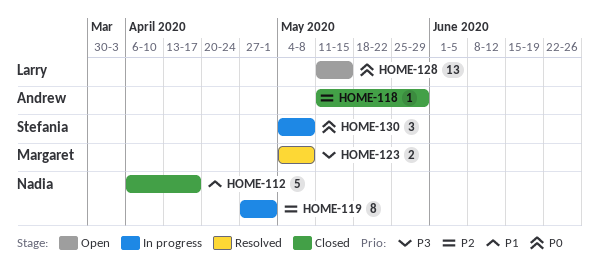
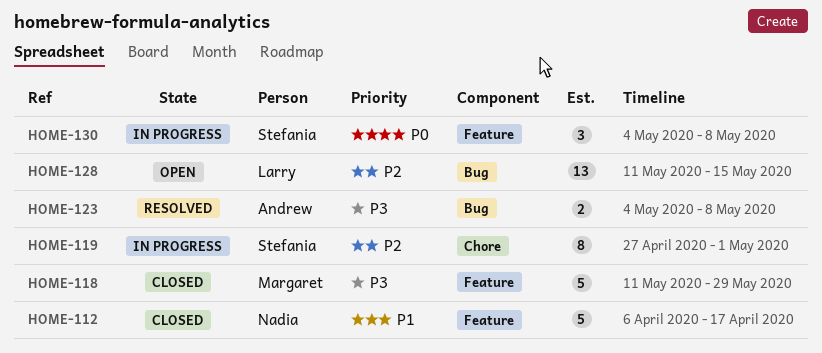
HOME-118, owner: Andrew -> Margaret
HOME-118, priority: P2 -> P3
HOME-118, estimate: 1 -> 5
HOME-119, owner: Nadia -> Stefania
HOME-123, owner: Margaret -> Andrew
HOME-128, priority: P0 -> P2

